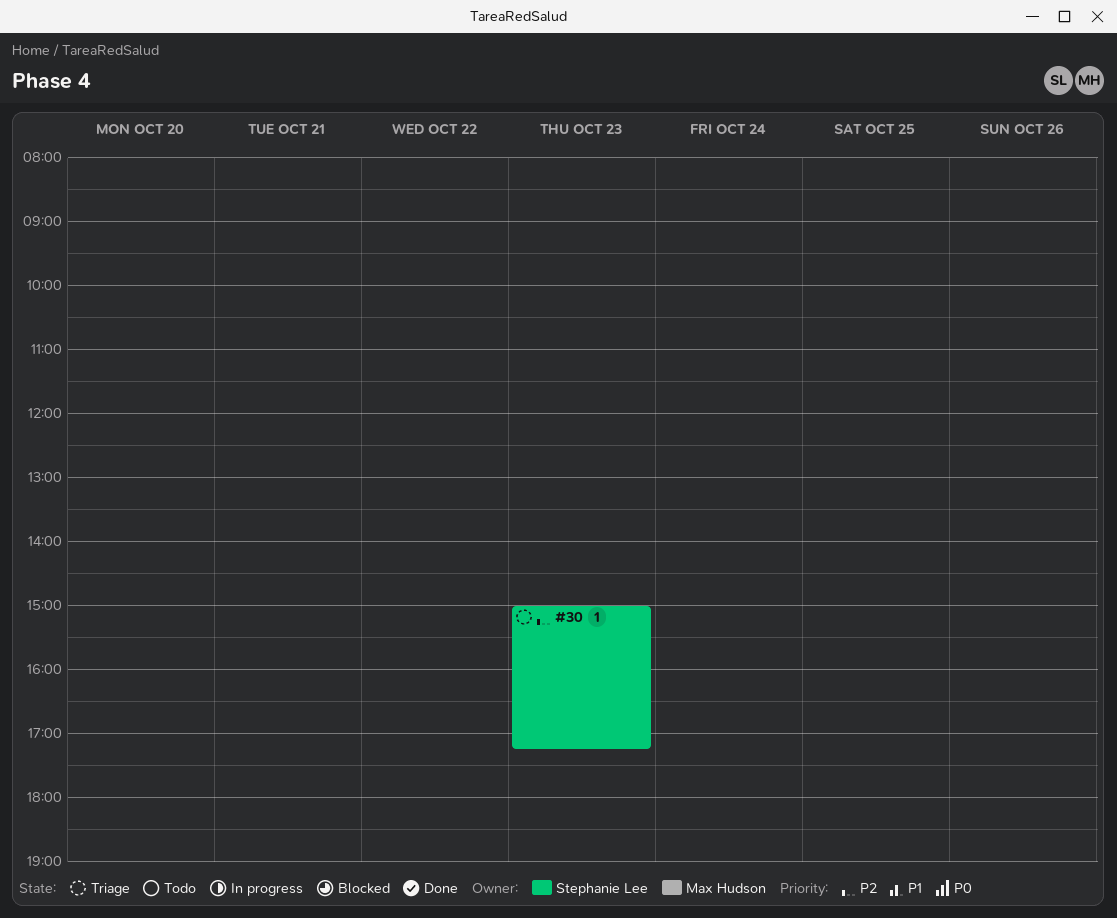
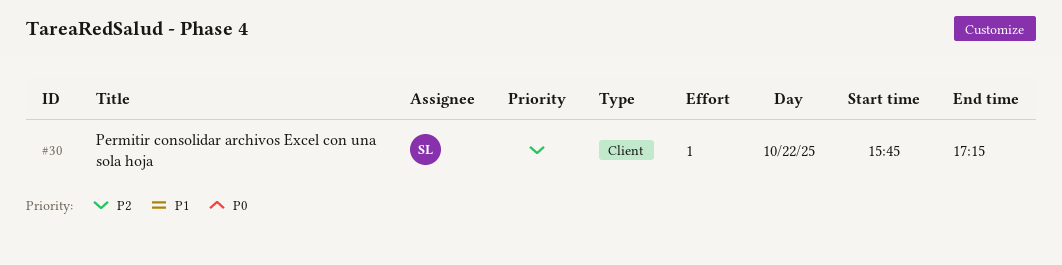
#30, day: Oct 23 -> Oct 22
#30, begins: 15:00 -> 15:45

